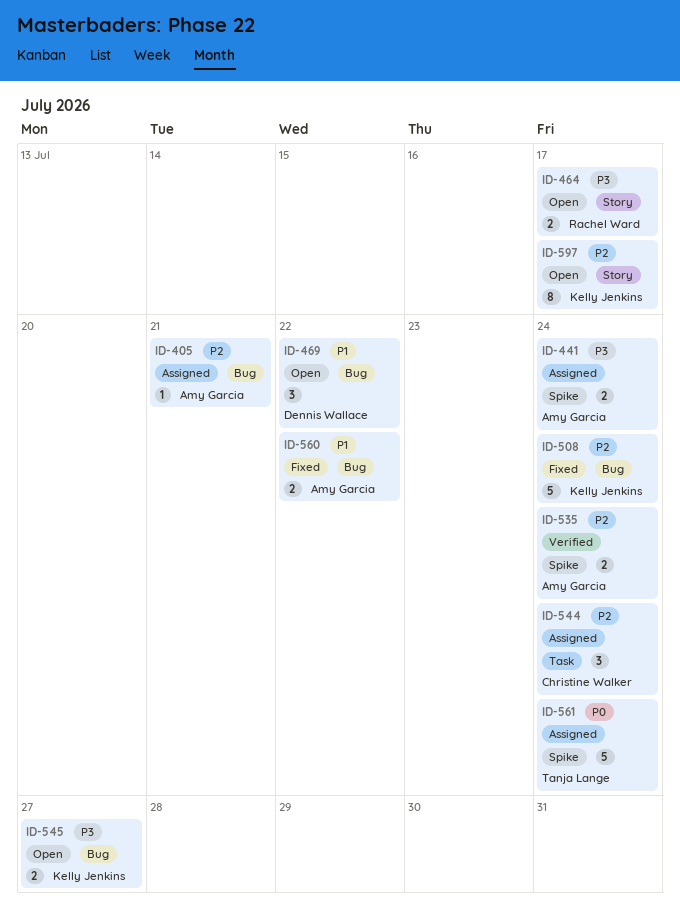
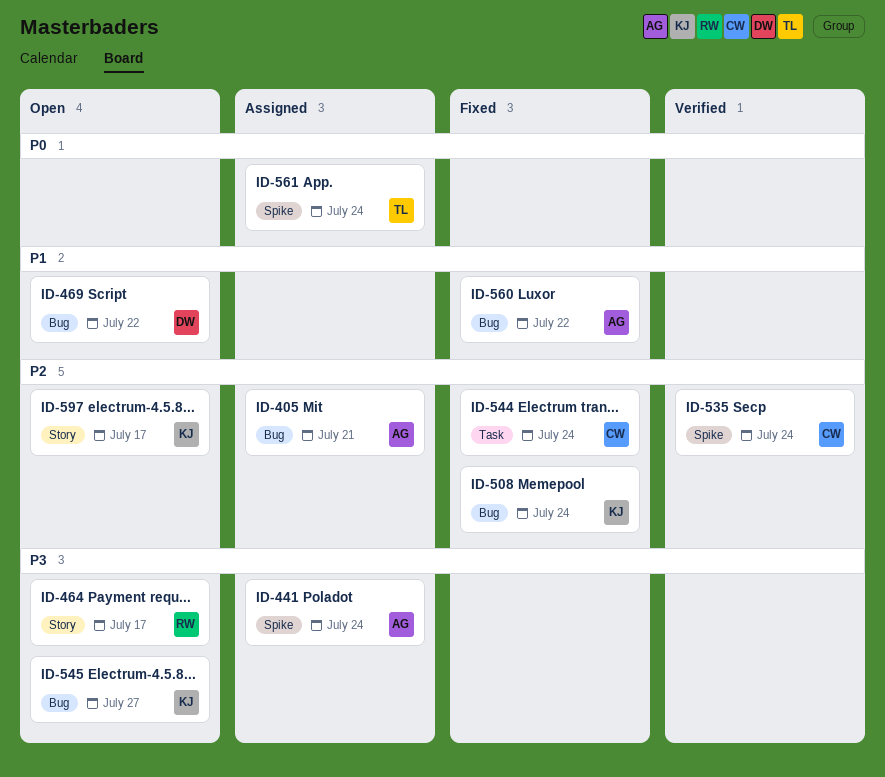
ID-535, owner: Amy Garcia -> Christine Walker
ID-544, status: Assigned -> Fixed

